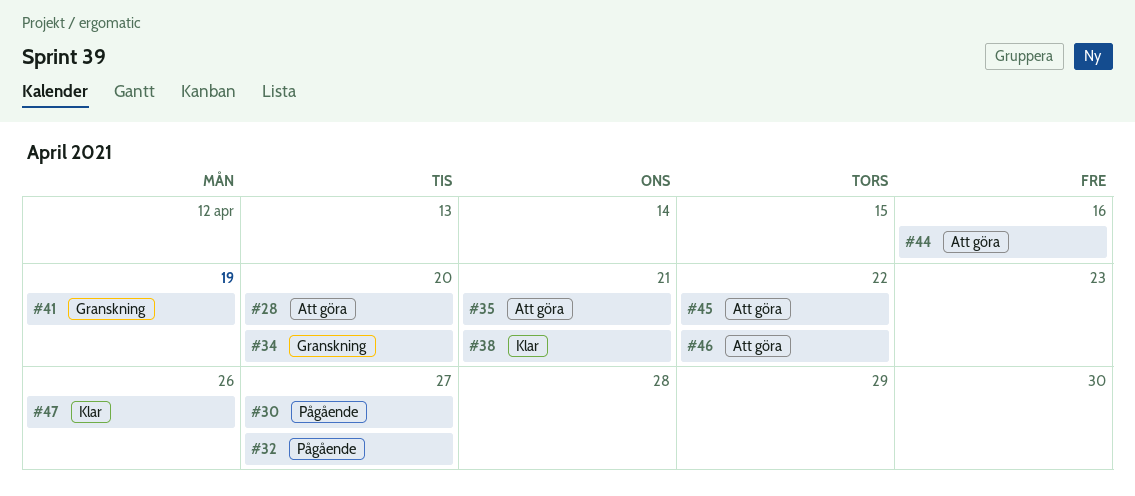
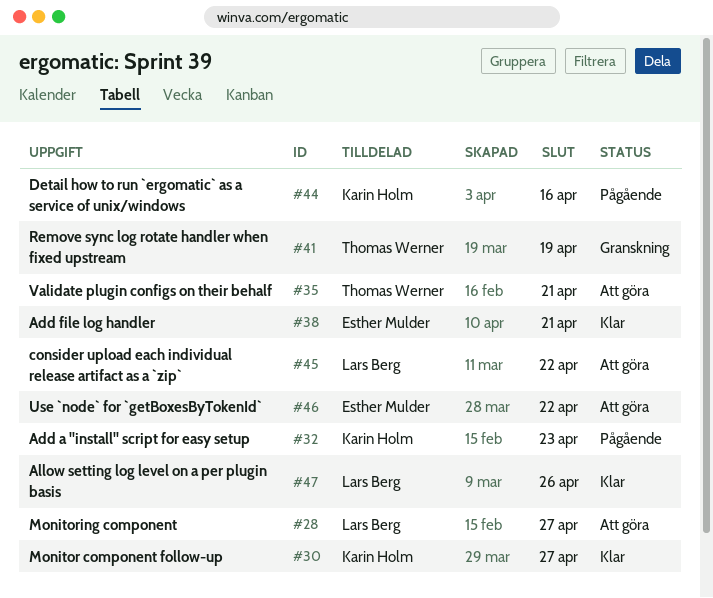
#28, due: Apr 20 -> Apr 27
#30, status: Pågående -> Klar
#32, due: Apr 27 -> Apr 23
#34: present -> none
#44, status: Att göra -> Pågående

